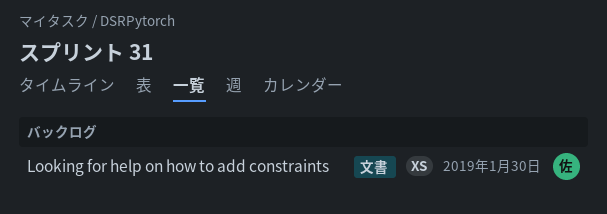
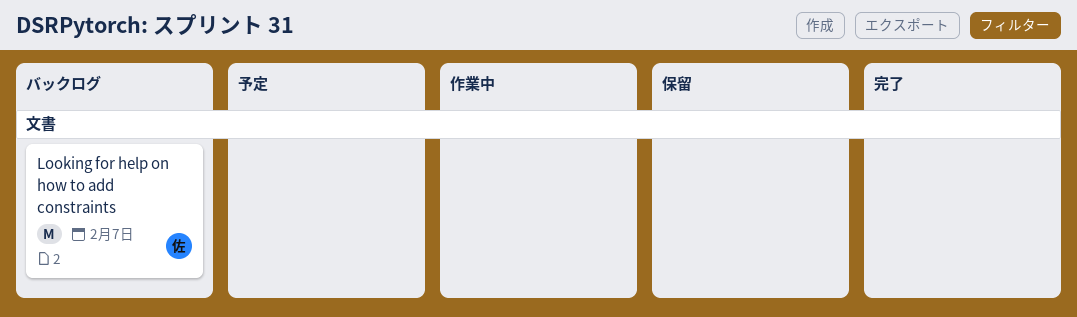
Looking for help on how to add constraints, estimate: XS -> M
Looking for help on how to add constraints, due: Jan 30 -> Feb 7

